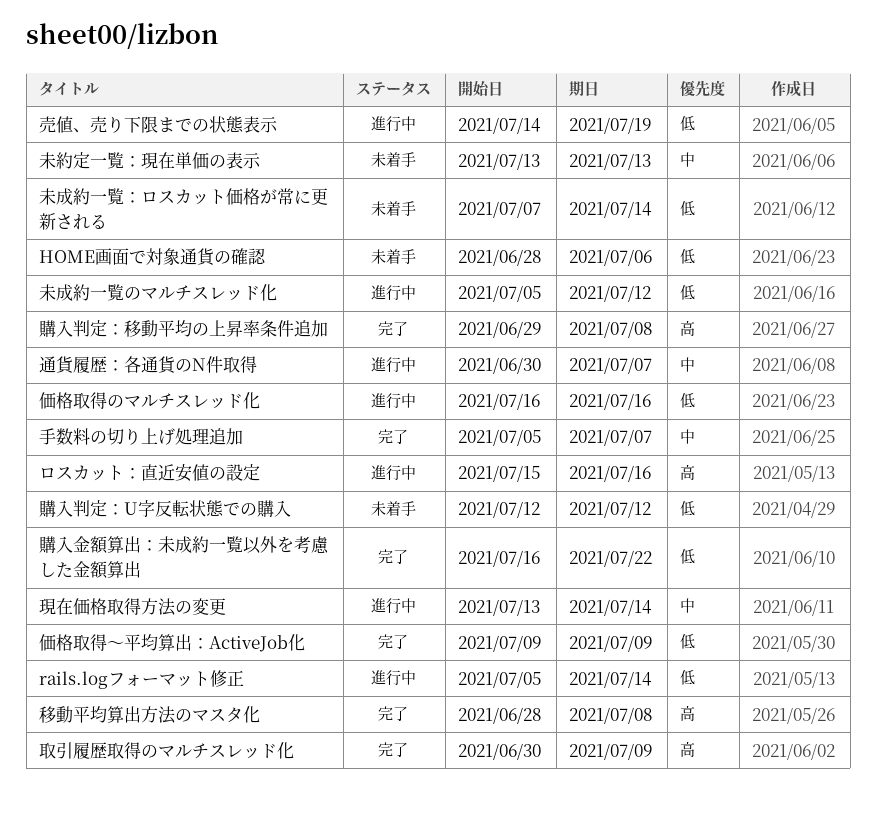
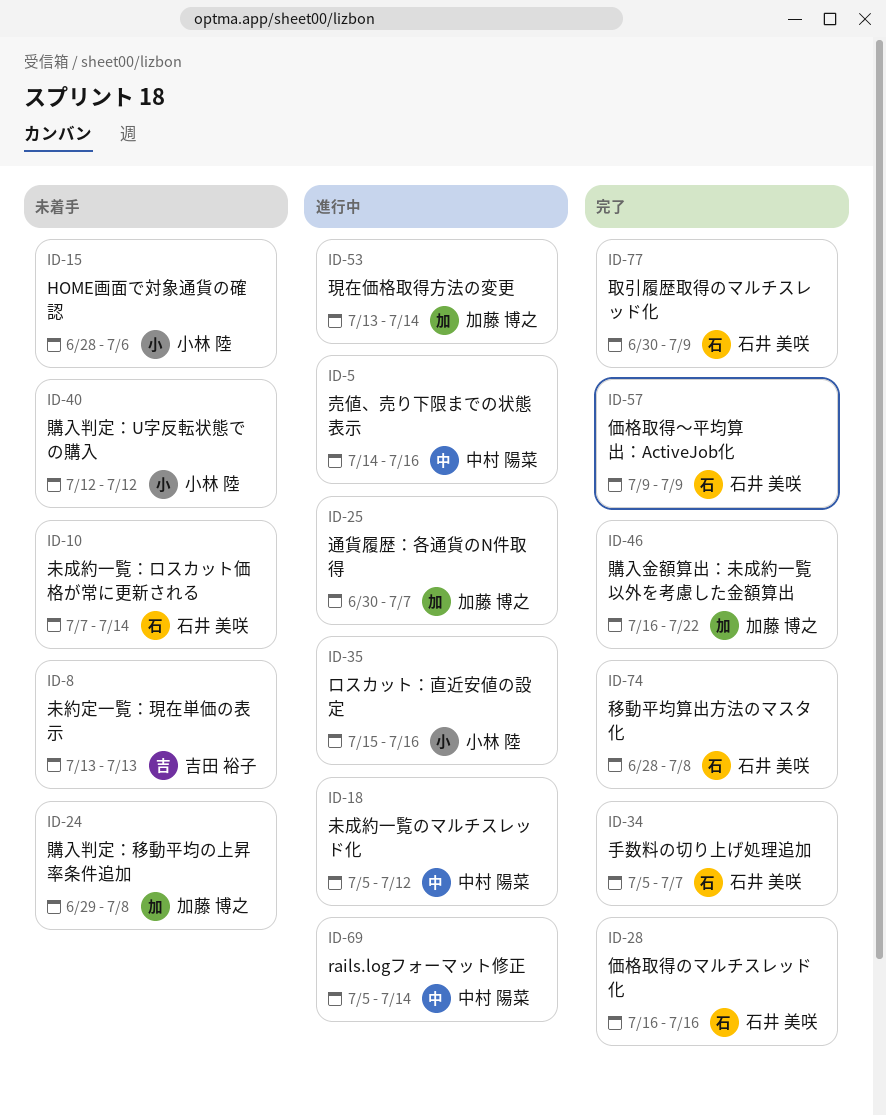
価格取得のマルチスレッド化, status: 進行中 -> 完了
売値、売り下限までの状態表示, due: Jul 19 -> Jul 16
購入判定：移動平均の上昇率条件追加, status: 完了 -> 未着手

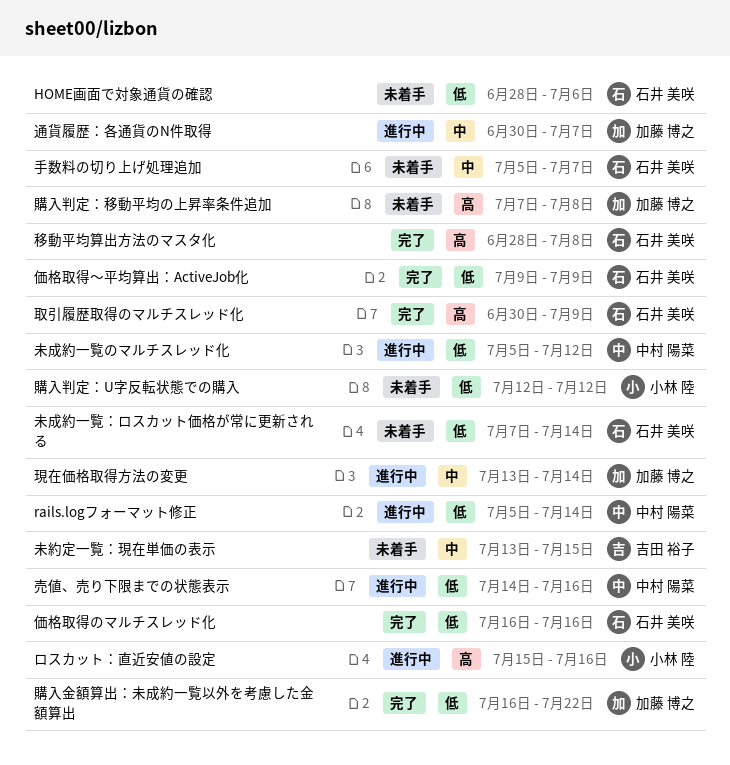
HOME画面で対象通貨の確認, owner: 小林 陸 -> 石井 美咲
手数料の切り上げ処理追加, status: 完了 -> 未着手
未約定一覧：現在単価の表示, due: Jul 13 -> Jul 15
購入判定：移動平均の上昇率条件追加, start: Jun 29 -> Jul 7

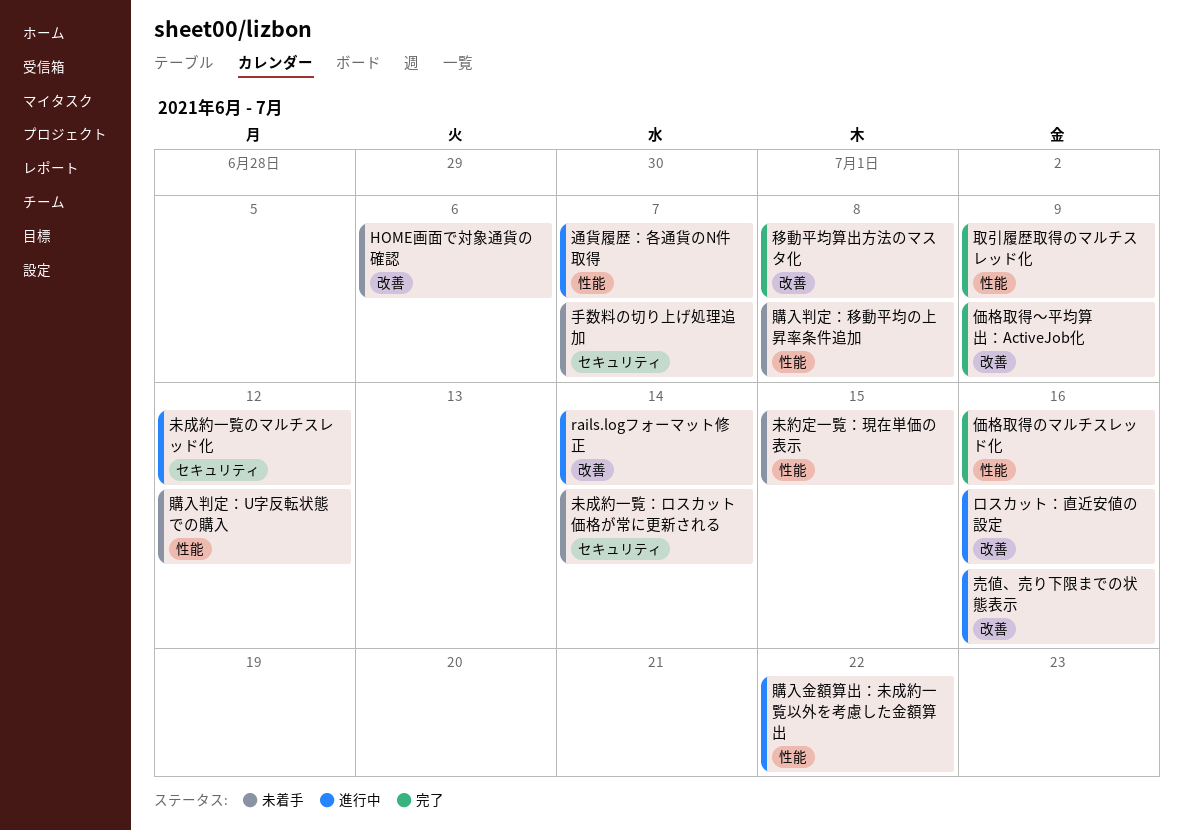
現在価格取得方法の変更: present -> none
購入金額算出：未成約一覧以外を考慮した金額算出, status: 完了 -> 進行中

